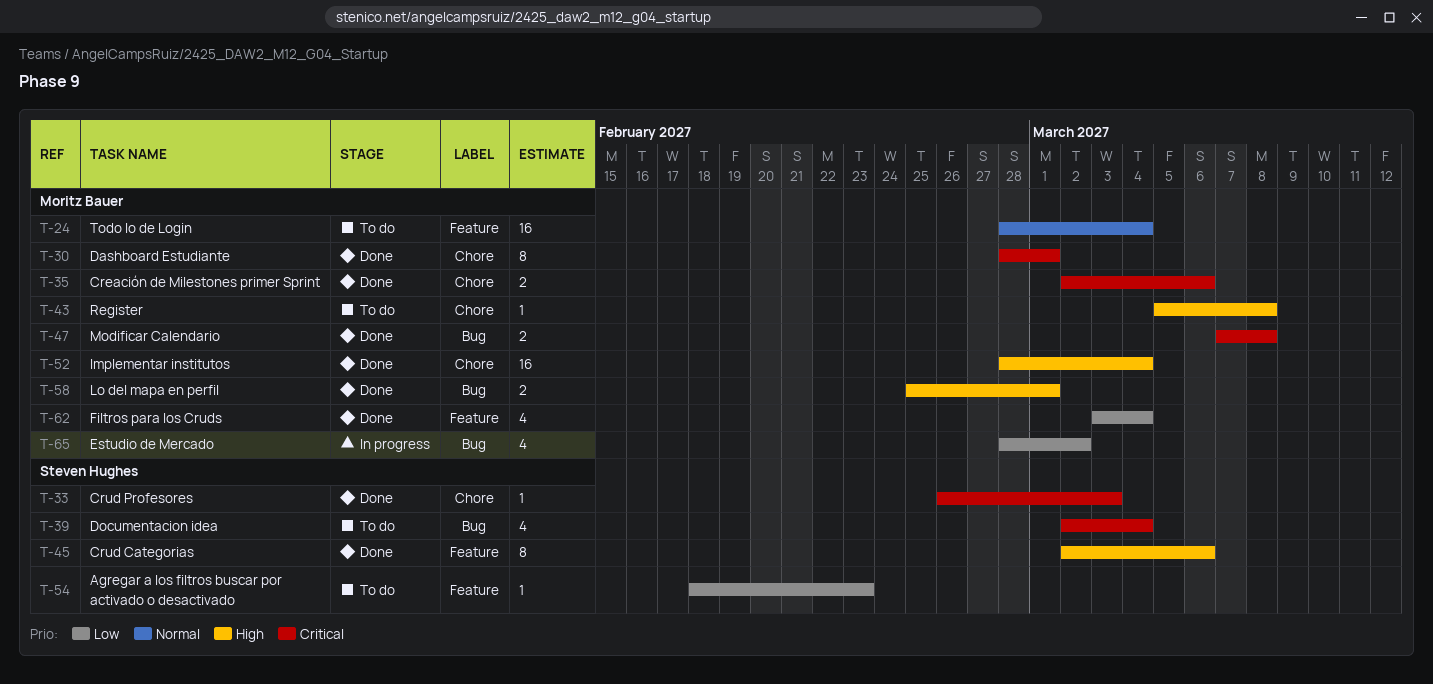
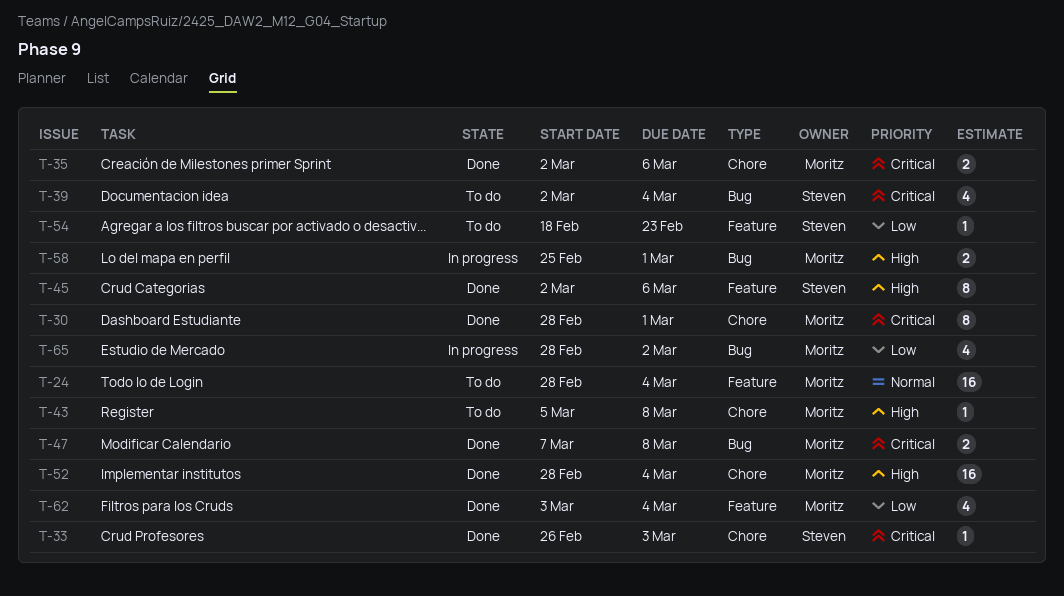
T-58, status: Done -> In progress

